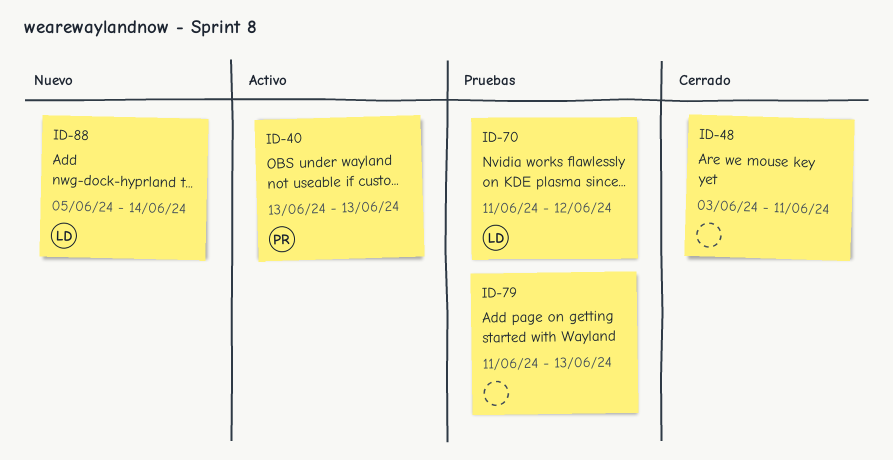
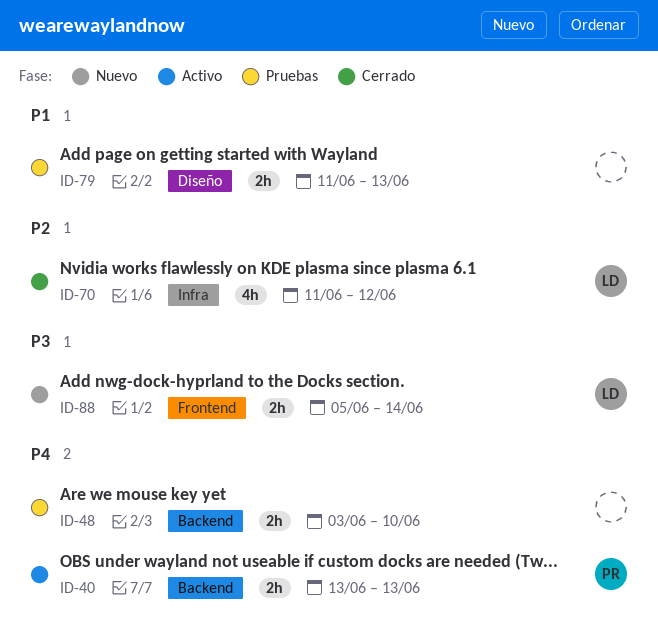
ID-48, status: Cerrado -> Pruebas
ID-48, due: Jun 11 -> Jun 10
ID-70, status: Pruebas -> Cerrado

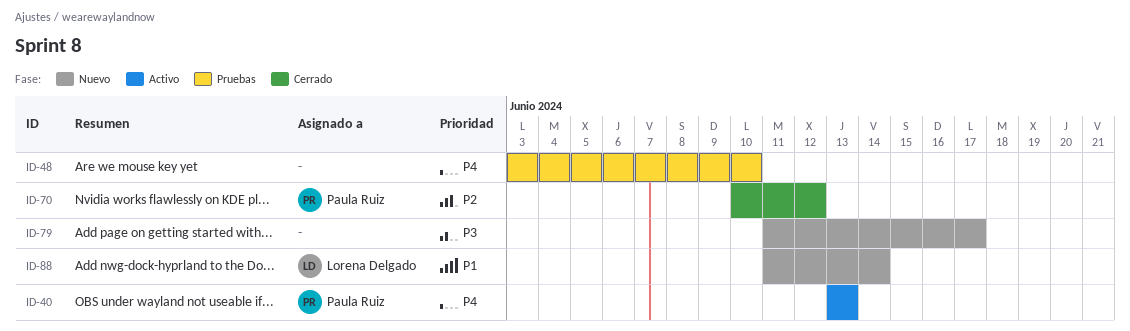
ID-70, owner: Lorena Delgado -> Paula Ruiz
ID-70, start: Jun 11 -> Jun 10
ID-79, status: Pruebas -> Nuevo
ID-79, priority: P1 -> P3
ID-79, due: Jun 13 -> Jun 17
ID-88, priority: P3 -> P1
ID-88, start: Jun 5 -> Jun 11

